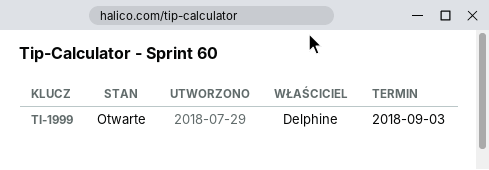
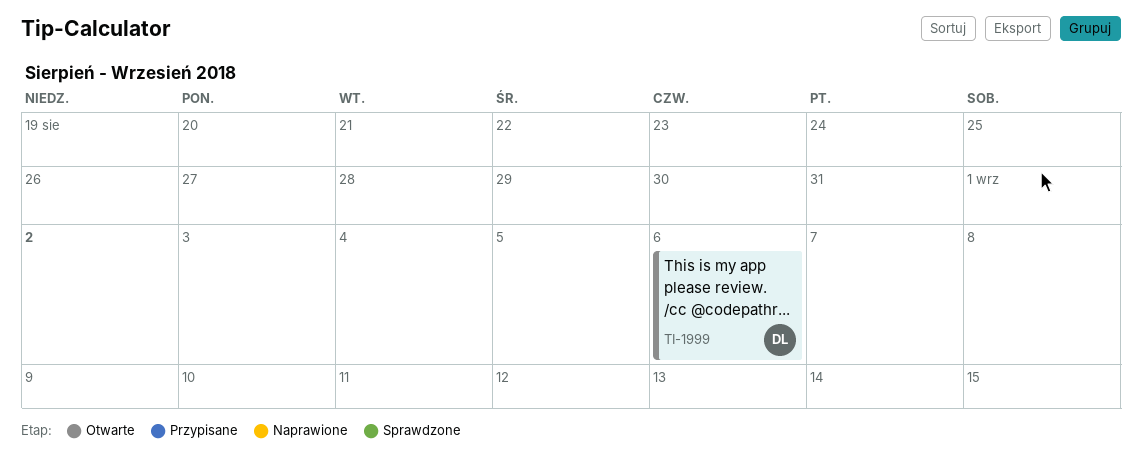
TI-1999, due: Sep 3 -> Sep 6

